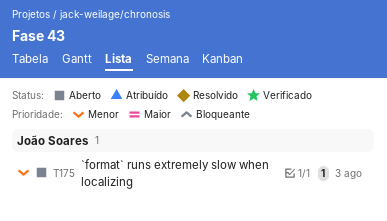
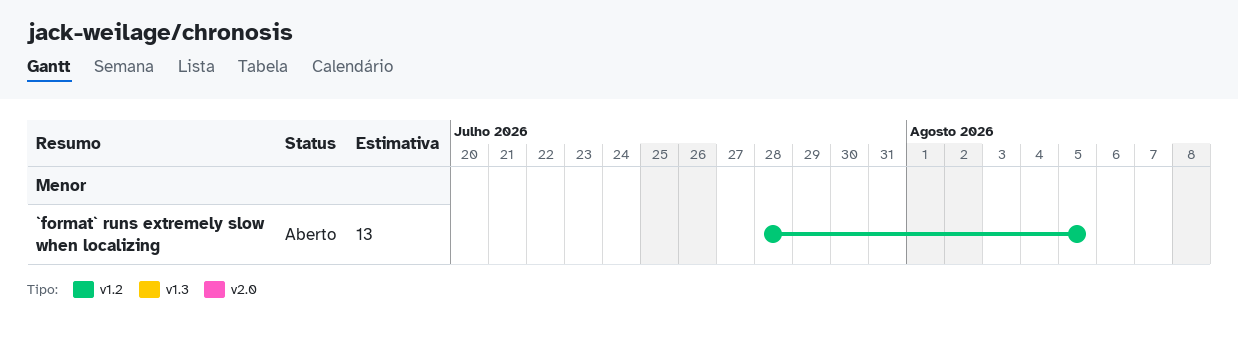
`format` runs extremely slow when localizing, estimate: 1 -> 13
`format` runs extremely slow when localizing, due: Aug 3 -> Aug 5

